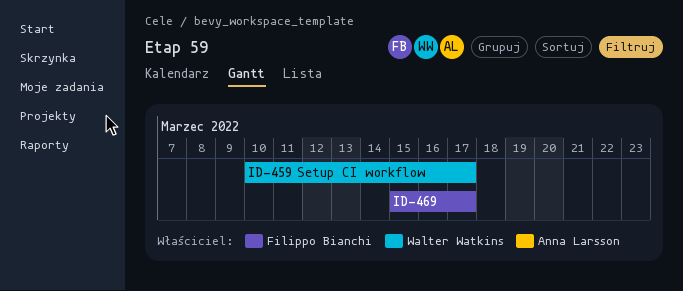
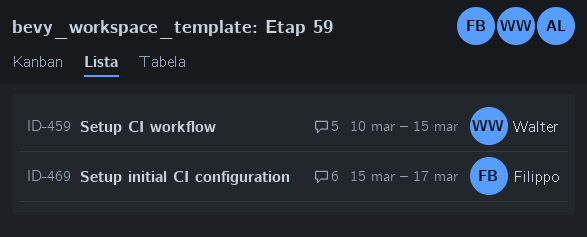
ID-459, due: Mar 17 -> Mar 15

